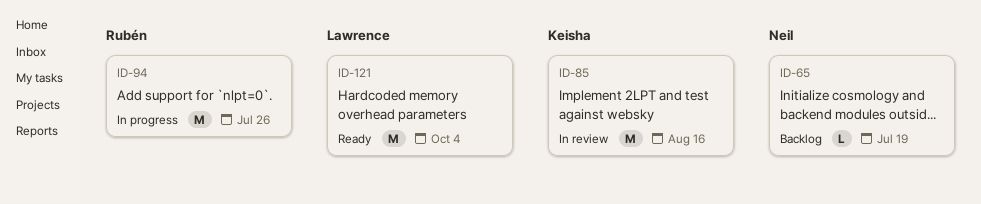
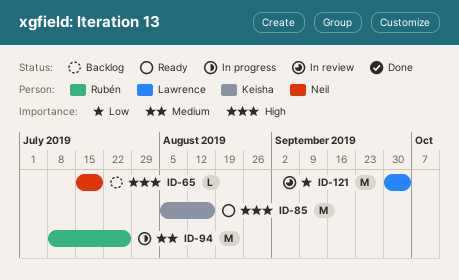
ID-85, status: In review -> Ready
ID-121, status: Ready -> In review

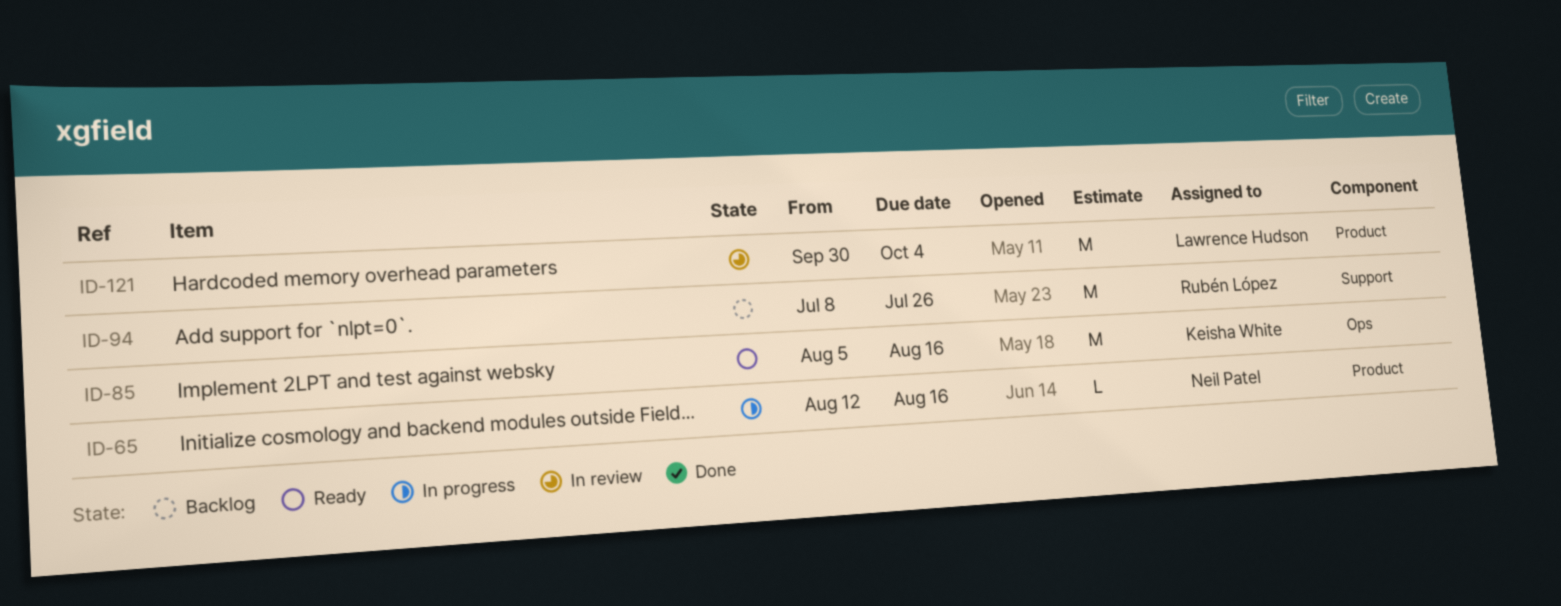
ID-65, status: Backlog -> In progress
ID-65, start: Jul 15 -> Aug 12
ID-65, due: Jul 19 -> Aug 16
ID-94, status: In progress -> Backlog

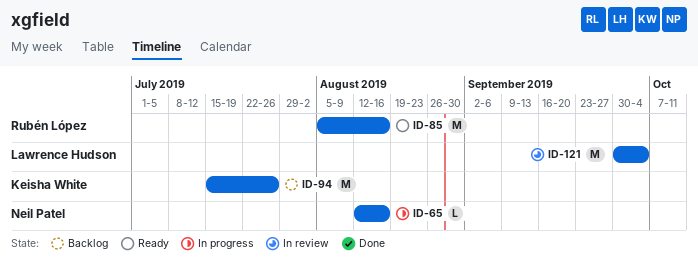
ID-85, owner: Keisha White -> Rubén López
ID-94, owner: Rubén López -> Keisha White
ID-94, start: Jul 8 -> Jul 15

